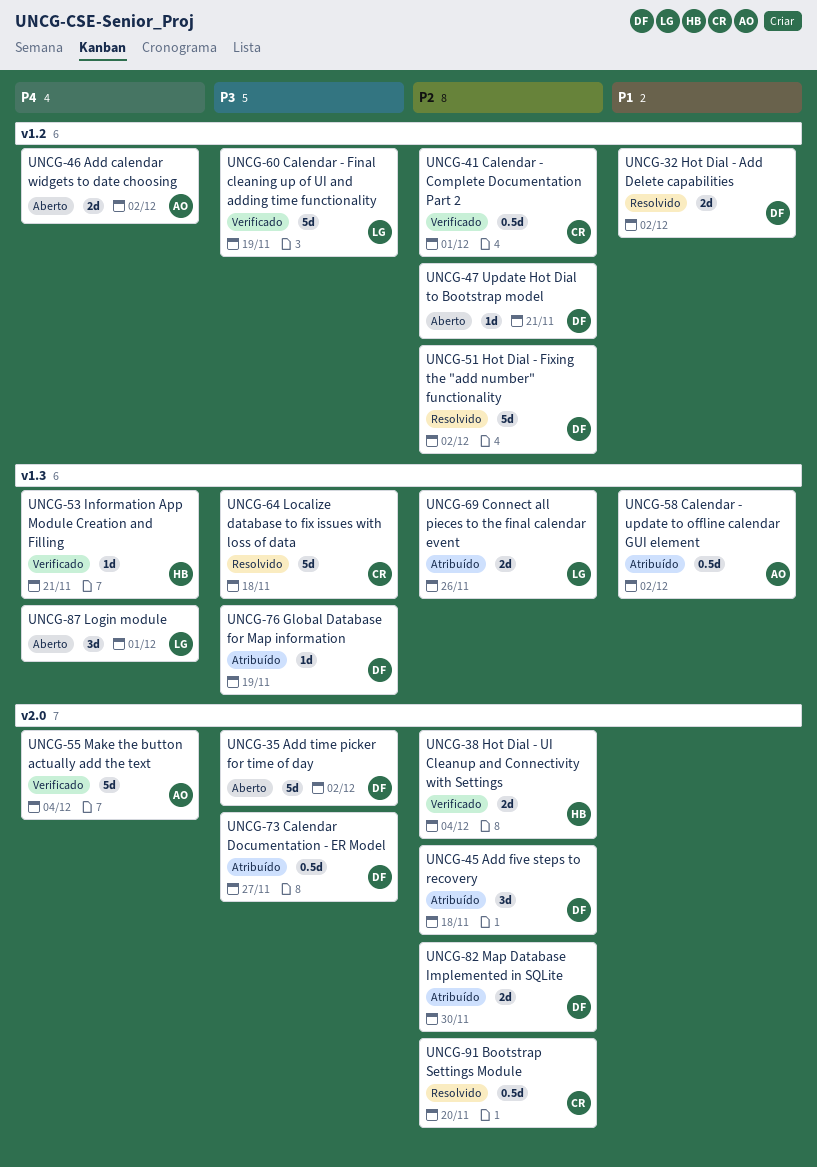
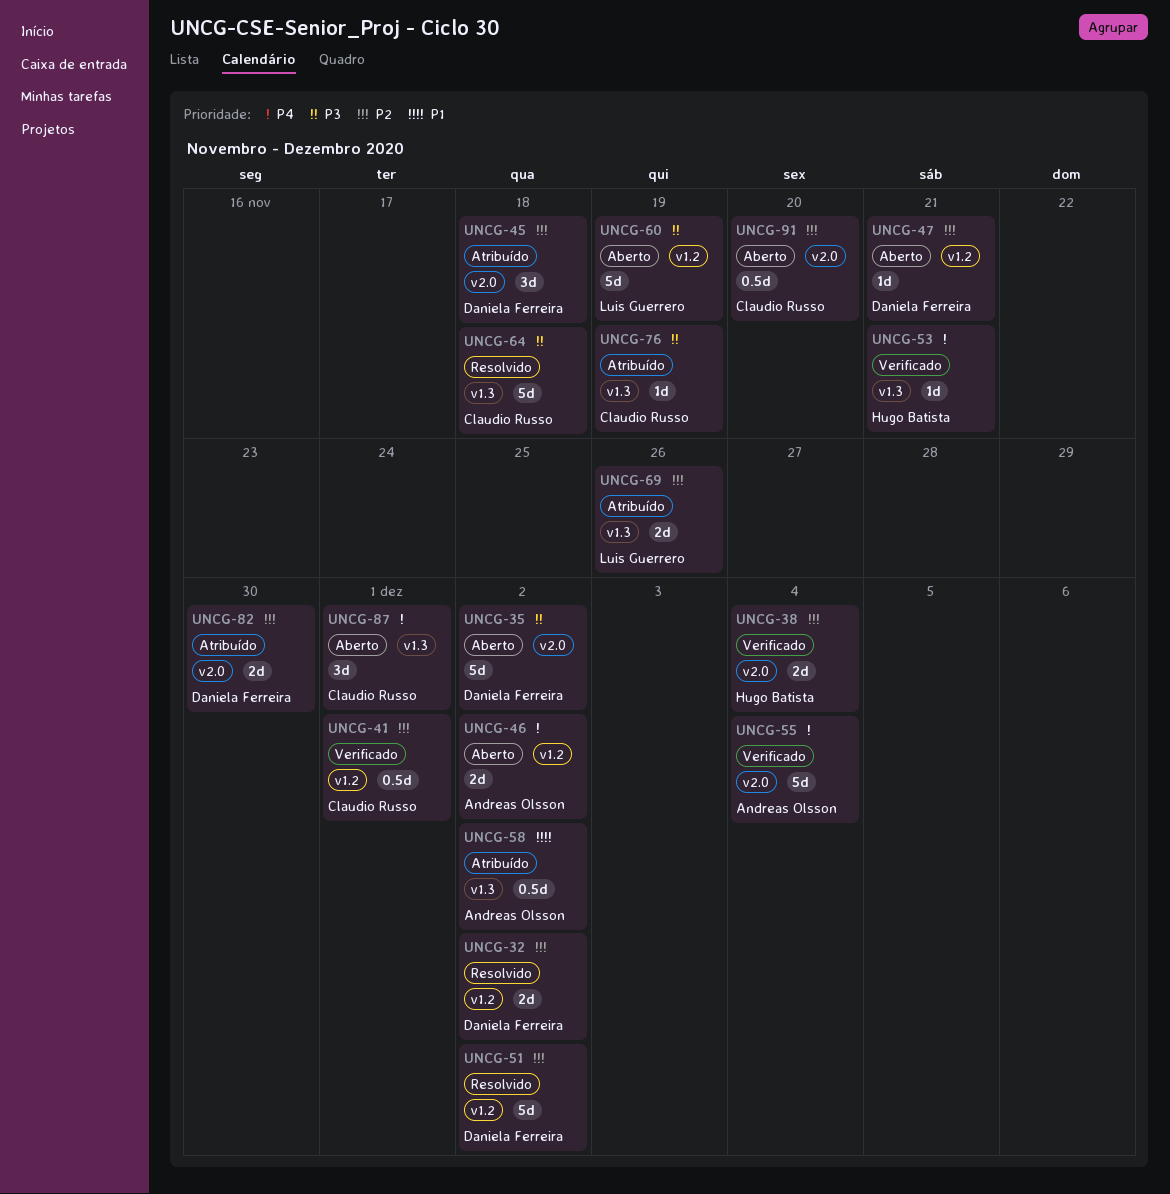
UNCG-32, priority: P1 -> P2
UNCG-60, status: Verificado -> Aberto
UNCG-73: present -> none
UNCG-76, owner: Daniela Ferreira -> Claudio Russo
UNCG-87, owner: Luis Guerrero -> Claudio Russo
UNCG-91, status: Resolvido -> Aberto

